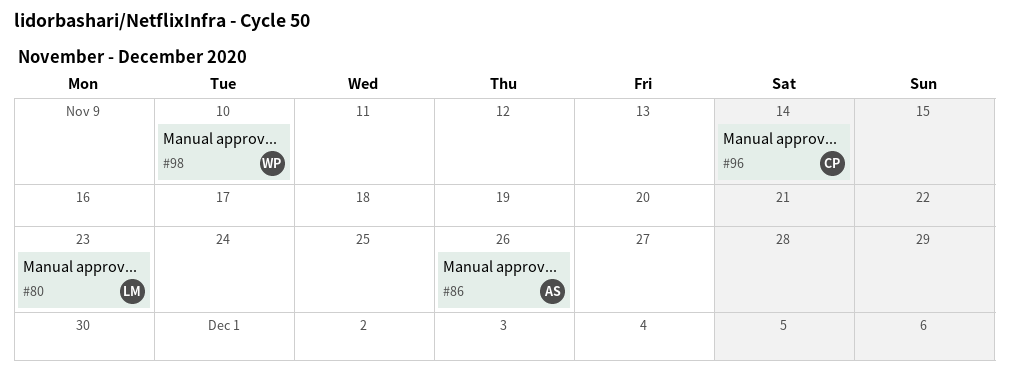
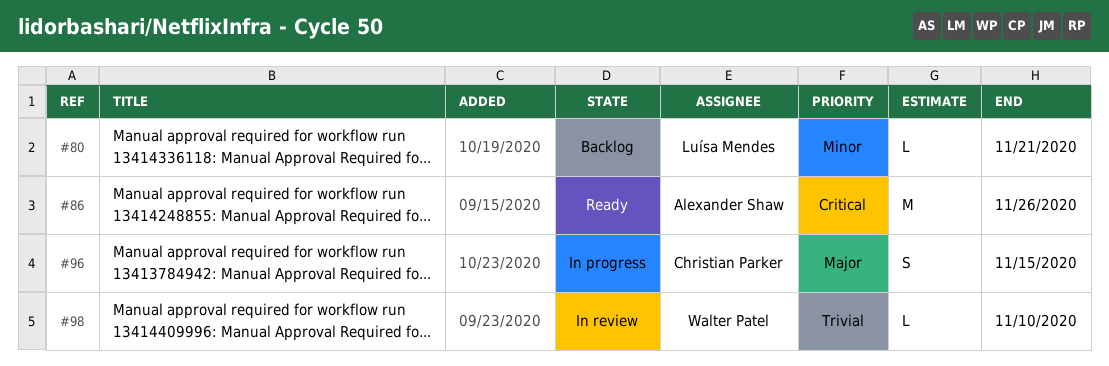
#80, due: Nov 23 -> Nov 21
#96, due: Nov 14 -> Nov 15

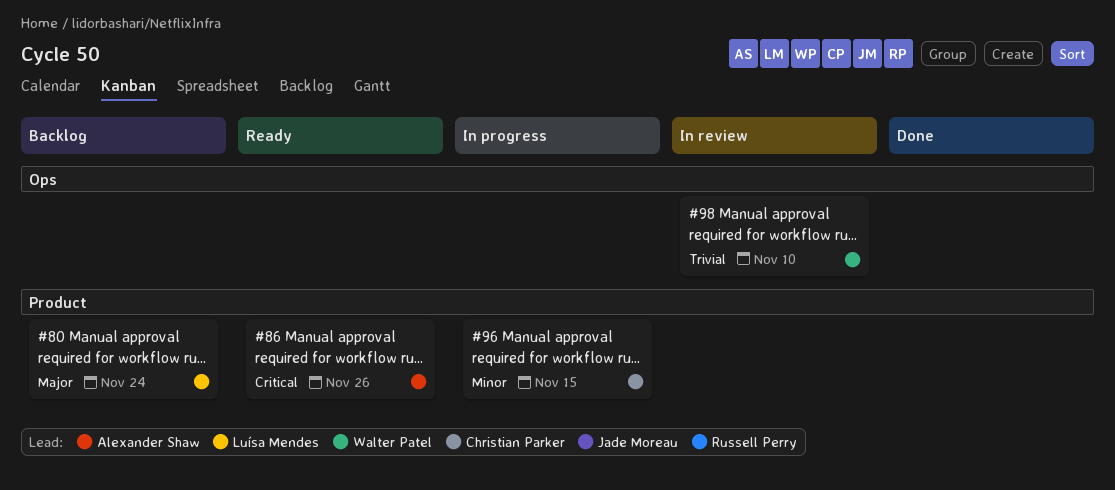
#80, priority: Minor -> Major
#80, due: Nov 21 -> Nov 24
#96, priority: Major -> Minor

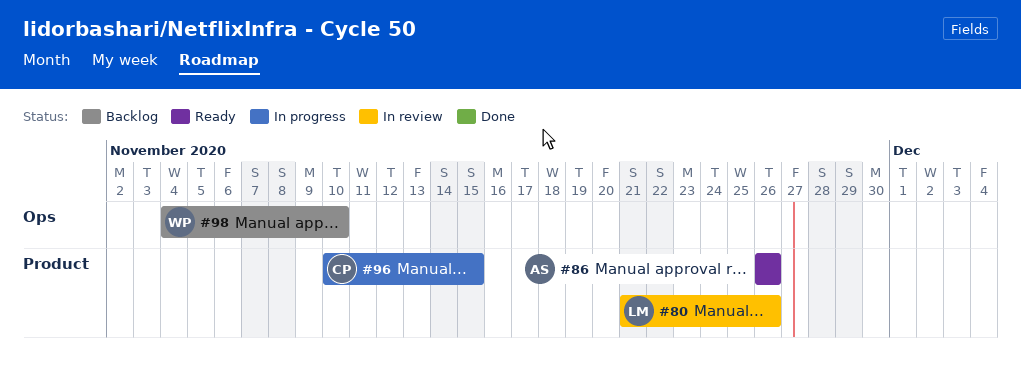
#80, status: Backlog -> In review
#80, due: Nov 24 -> Nov 26
#98, status: In review -> Backlog

